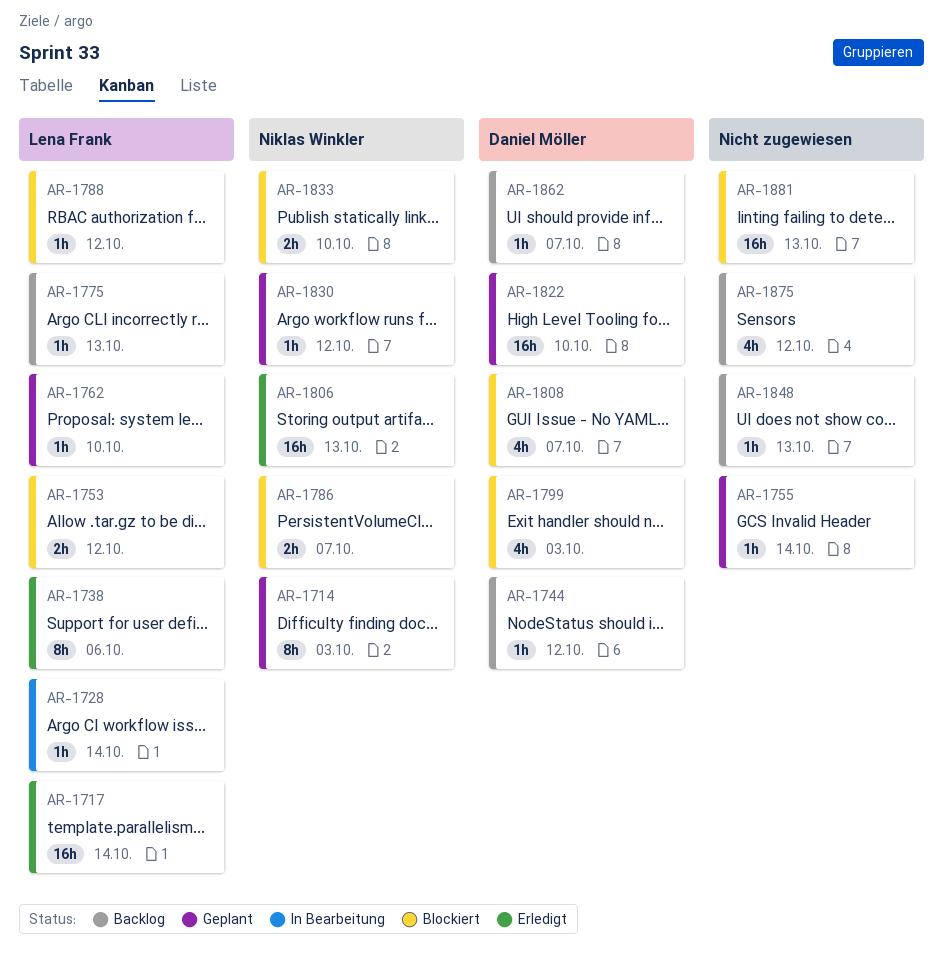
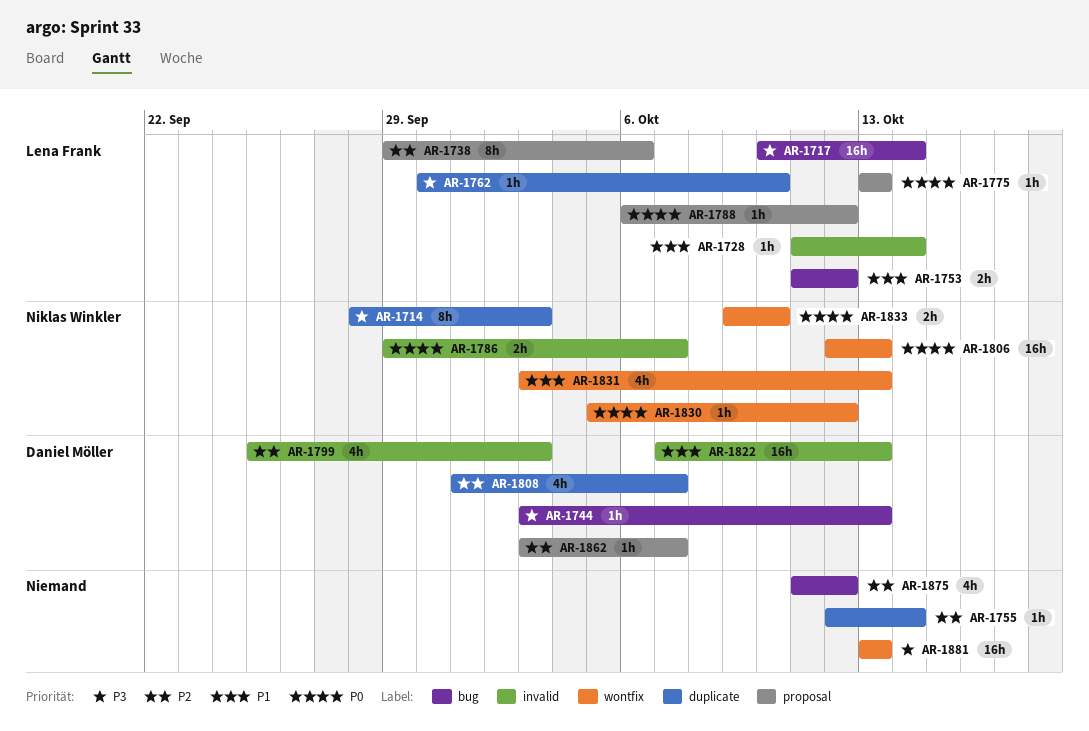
AR-1744, due: Oct 12 -> Oct 13
AR-1822, due: Oct 10 -> Oct 13
AR-1831: none -> present
AR-1848: present -> none

